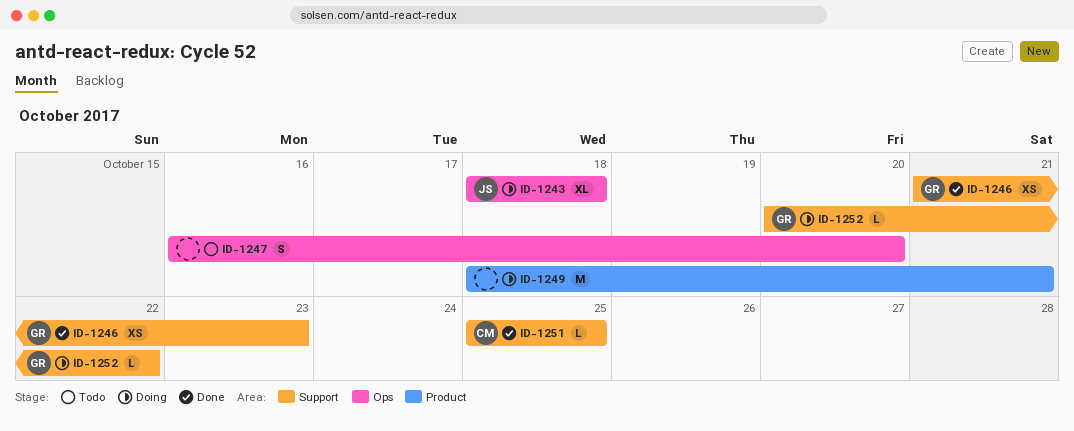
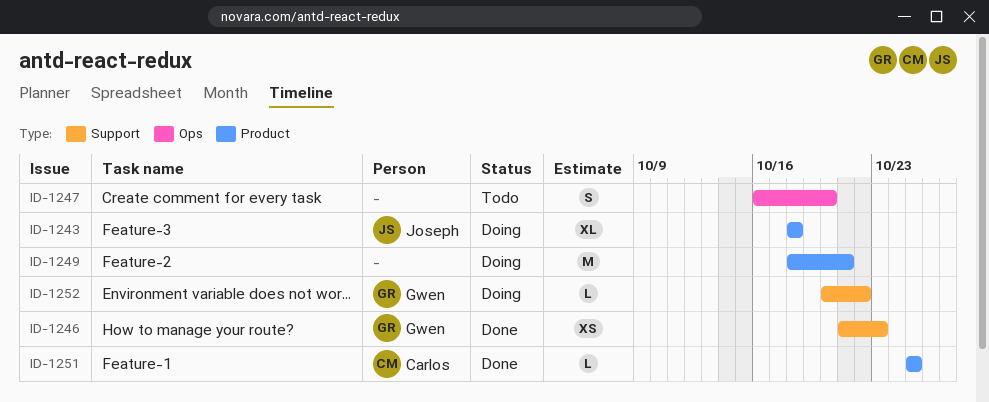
ID-1243, label: Ops -> Product
ID-1251, label: Support -> Product

